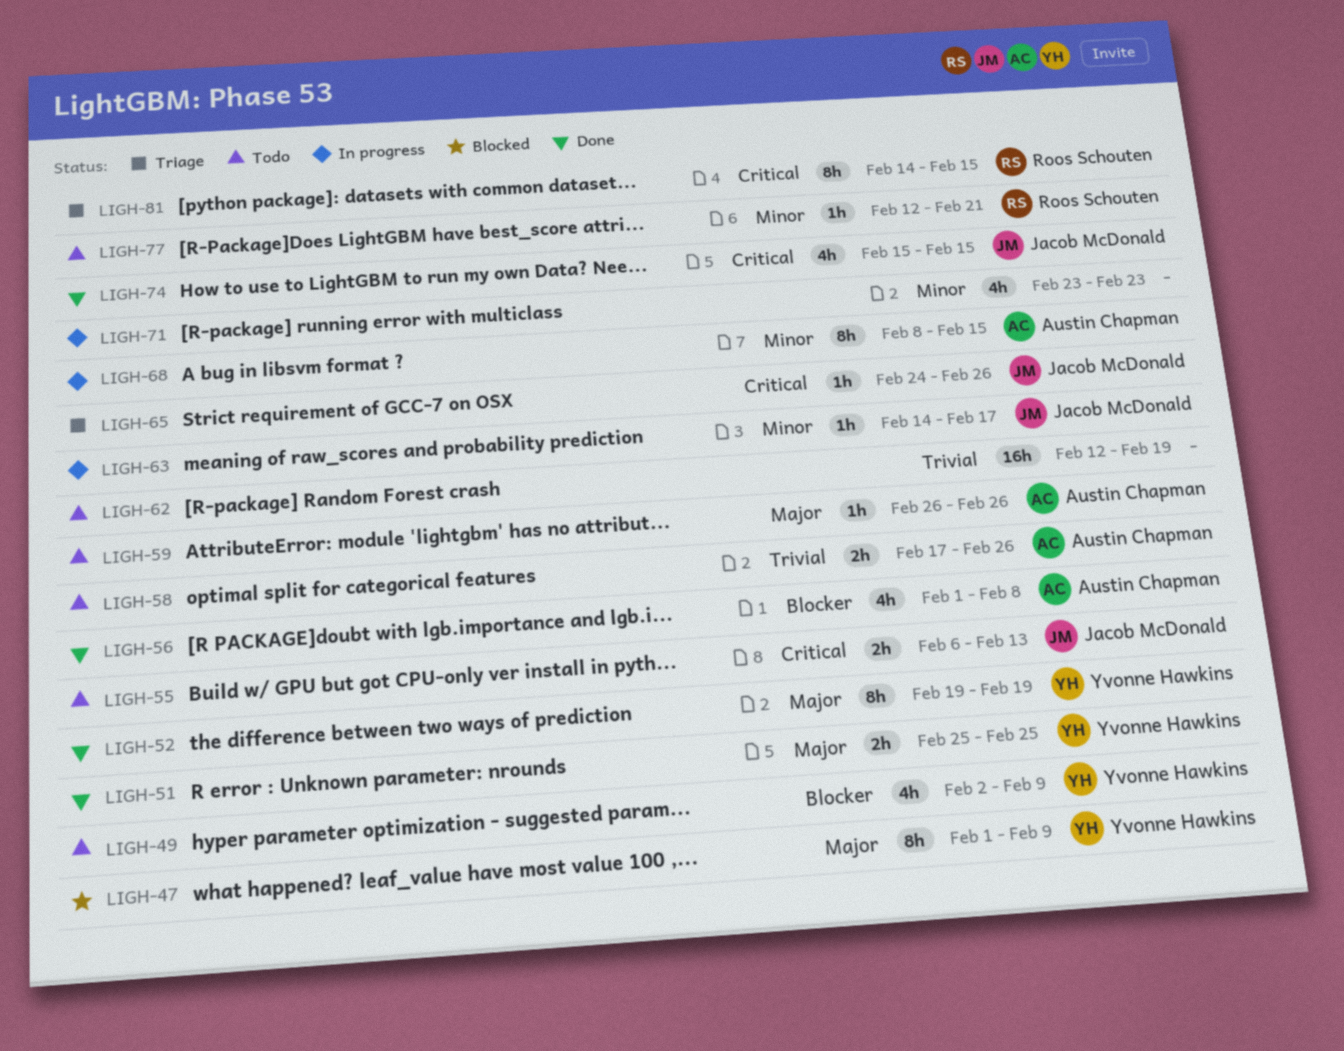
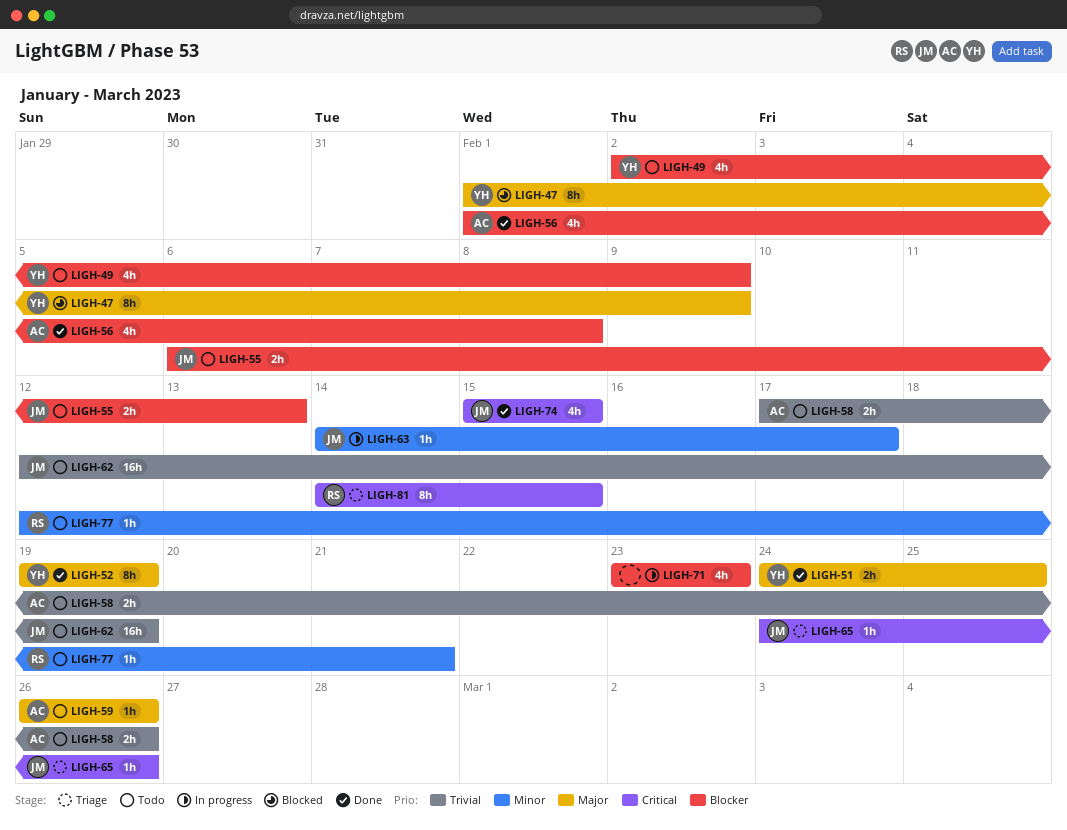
LIGH-51, start: Feb 25 -> Feb 24
LIGH-55, priority: Critical -> Blocker
LIGH-62, owner: none -> Jacob McDonald
LIGH-68: present -> none
LIGH-71, priority: Minor -> Blocker

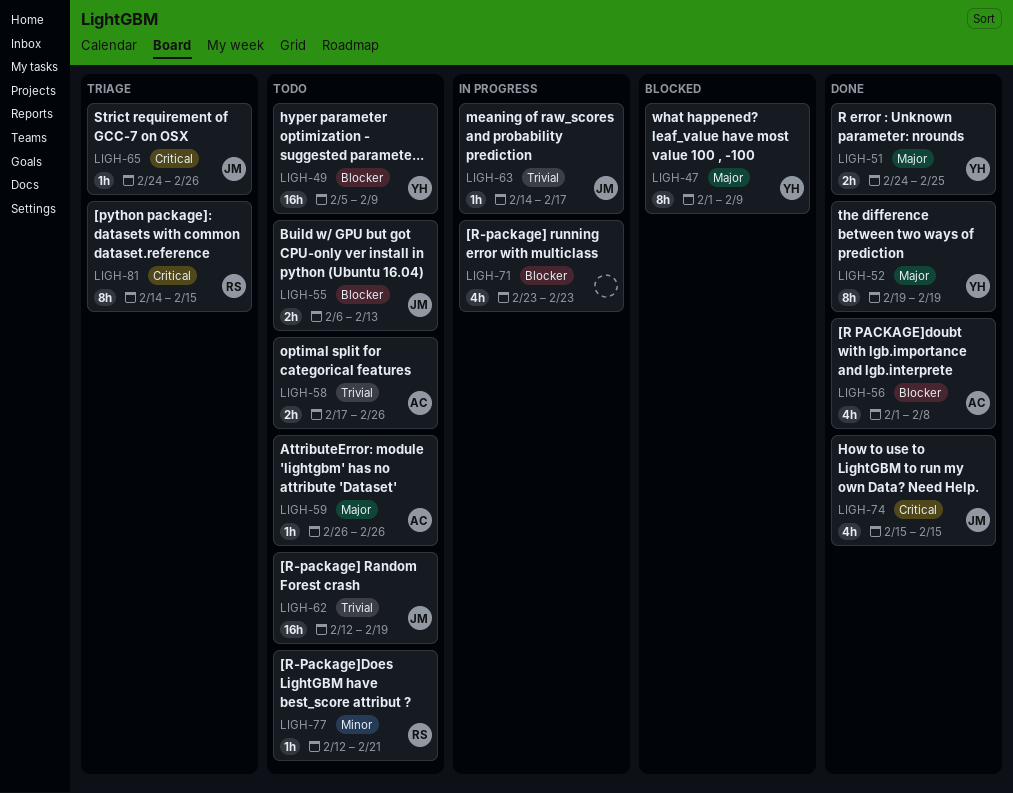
LIGH-49, estimate: 4h -> 16h
LIGH-49, start: Feb 2 -> Feb 5
LIGH-63, priority: Minor -> Trivial

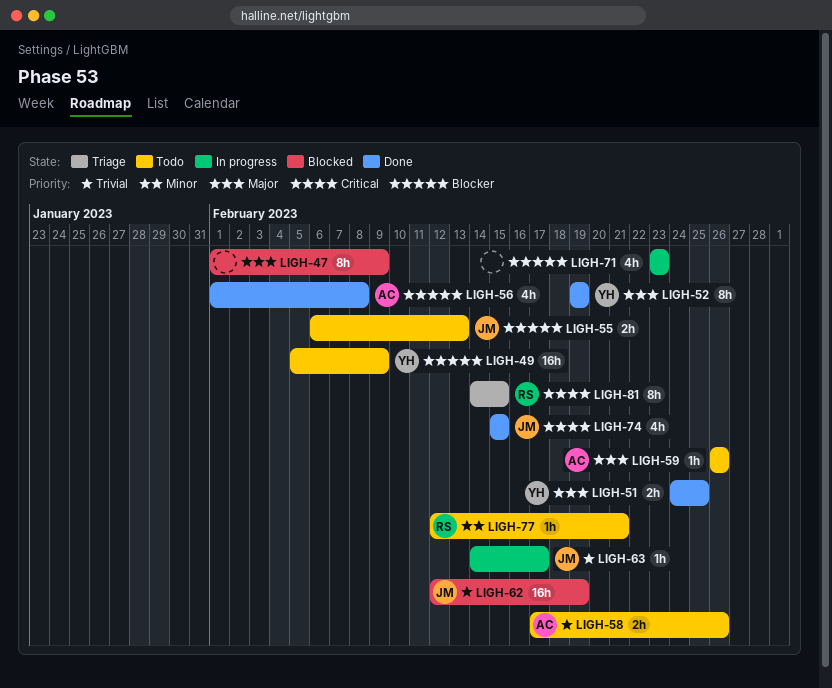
LIGH-47, owner: YH -> none
LIGH-62, status: Todo -> Blocked
LIGH-65: present -> none

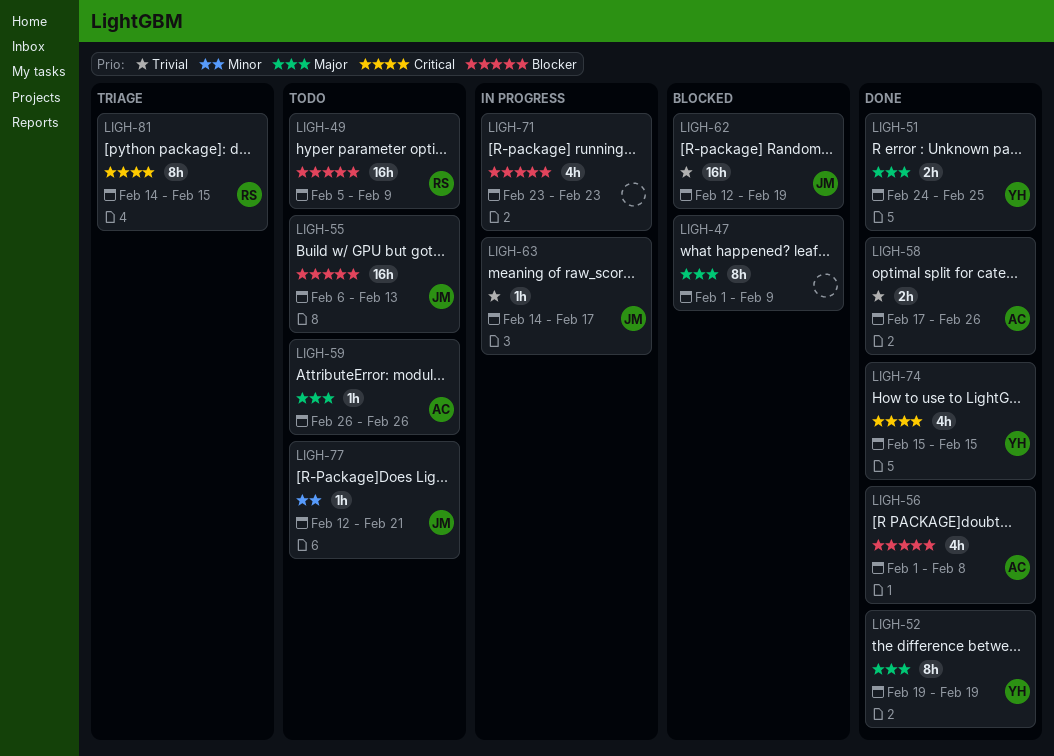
LIGH-49, owner: YH -> RS
LIGH-55, estimate: 2h -> 16h
LIGH-58, status: Todo -> Done
LIGH-74, owner: JM -> YH
LIGH-77, owner: RS -> JM

